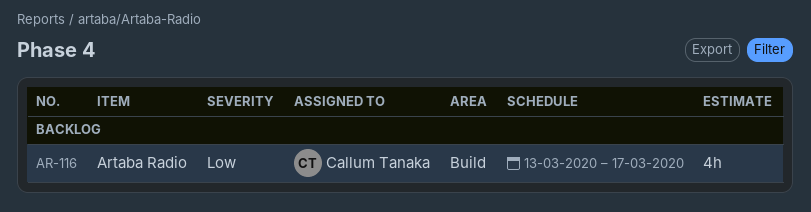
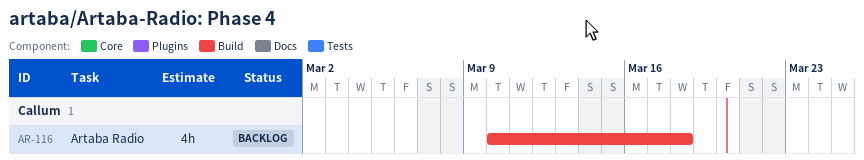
AR-116, start: Mar 13 -> Mar 10
AR-116, due: Mar 17 -> Mar 18

